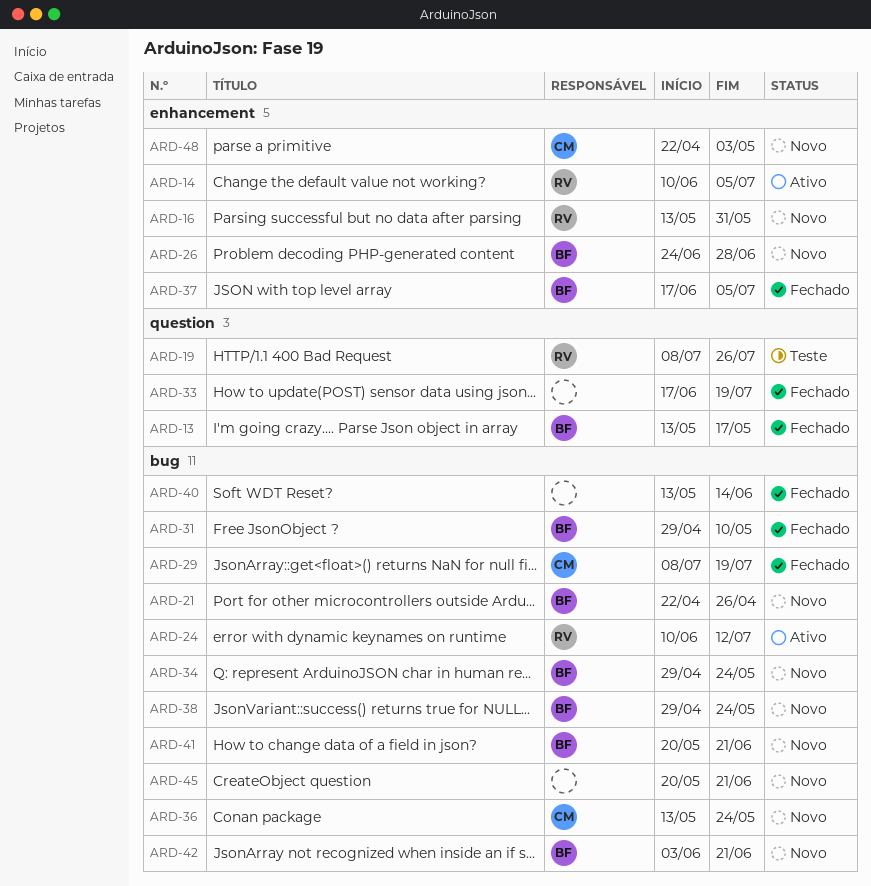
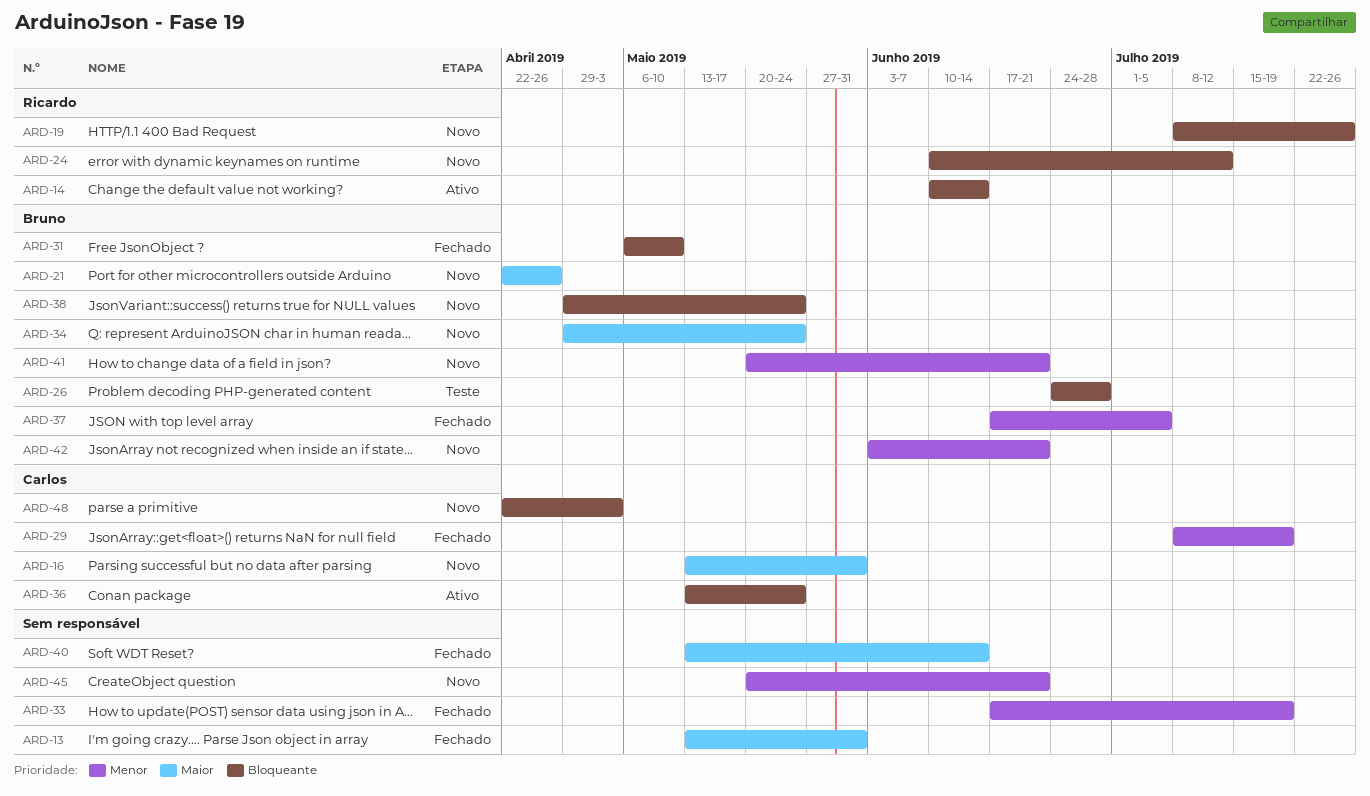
ARD-13, owner: Bruno -> none
ARD-13, due: May 17 -> May 31
ARD-14, due: Jul 5 -> Jun 14
ARD-16, owner: Ricardo -> Carlos
ARD-19, status: Teste -> Novo
ARD-24, status: Ativo -> Novo
ARD-26, status: Novo -> Teste
ARD-31, start: Apr 29 -> May 6
ARD-36, status: Novo -> Ativo

